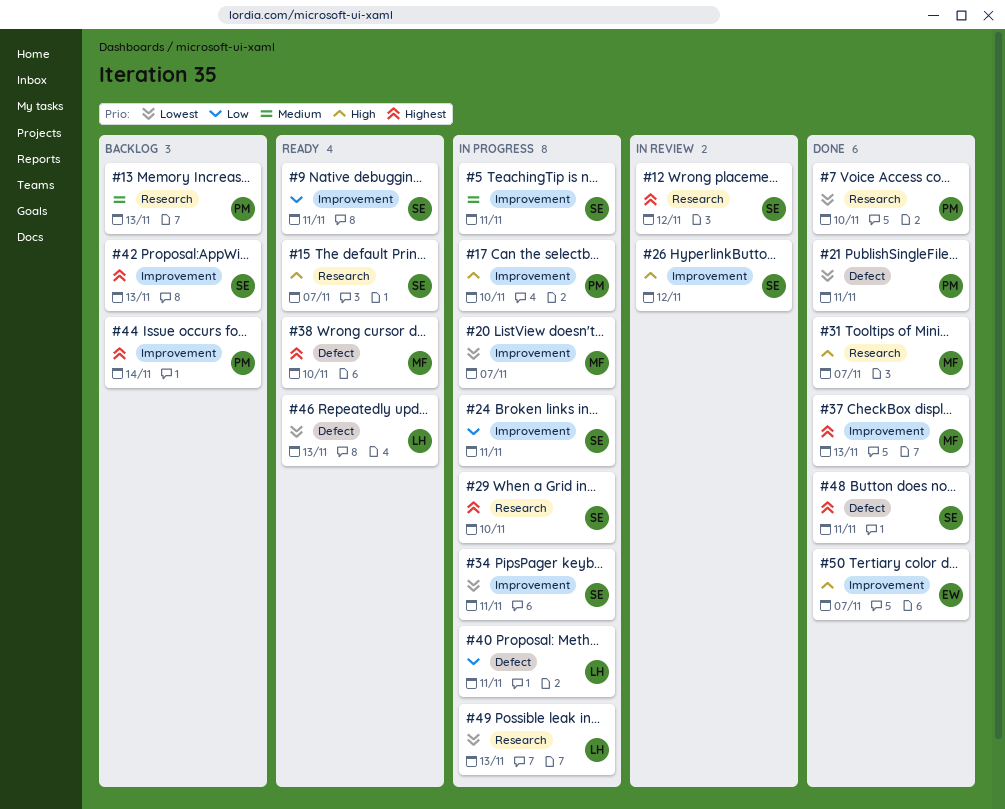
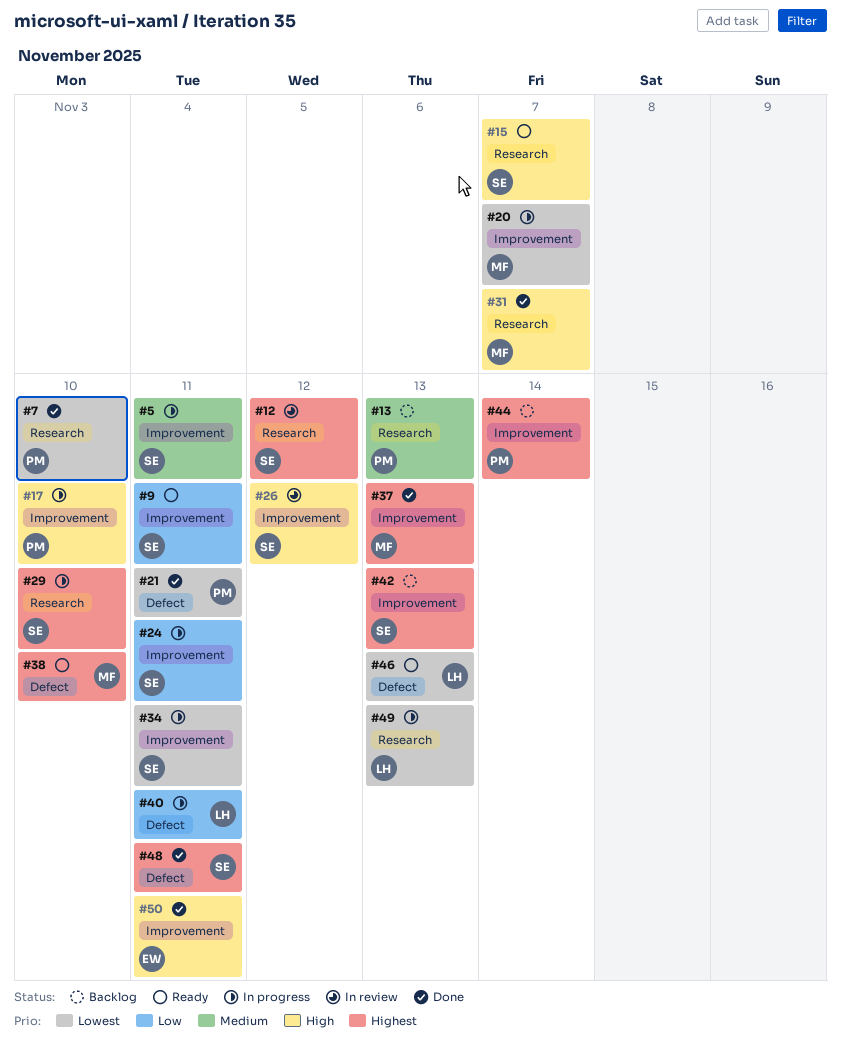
#50, due: Nov 7 -> Nov 11

